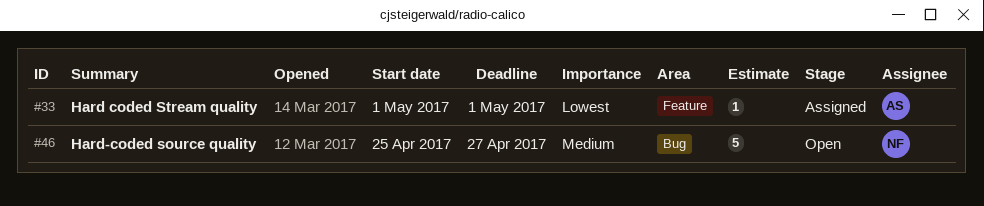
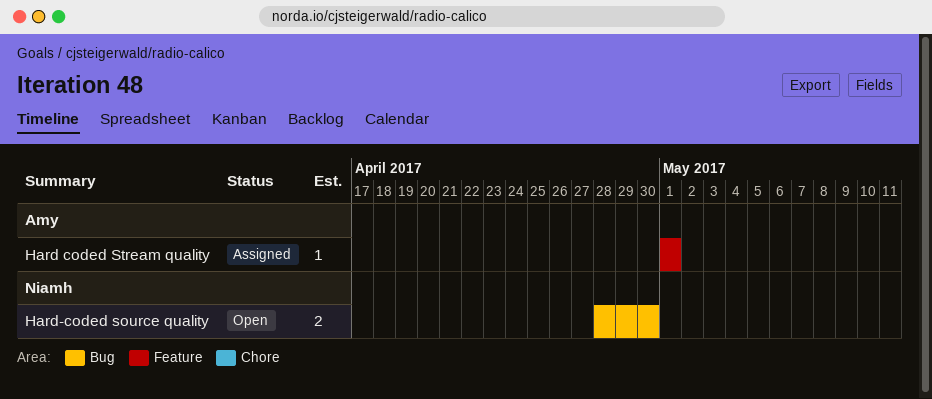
Hard-coded source quality, estimate: 5 -> 2
Hard-coded source quality, start: Apr 25 -> Apr 28
Hard-coded source quality, due: Apr 27 -> Apr 30

